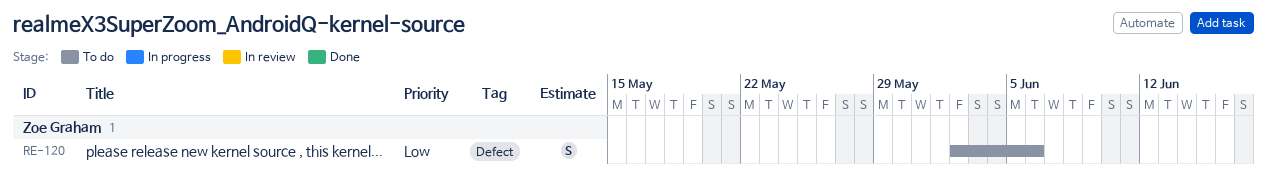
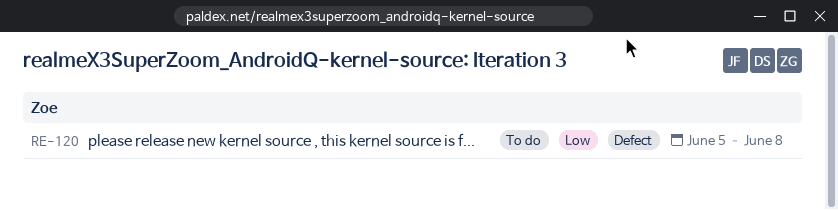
RE-120, start: Jun 2 -> Jun 5
RE-120, due: Jun 6 -> Jun 8

